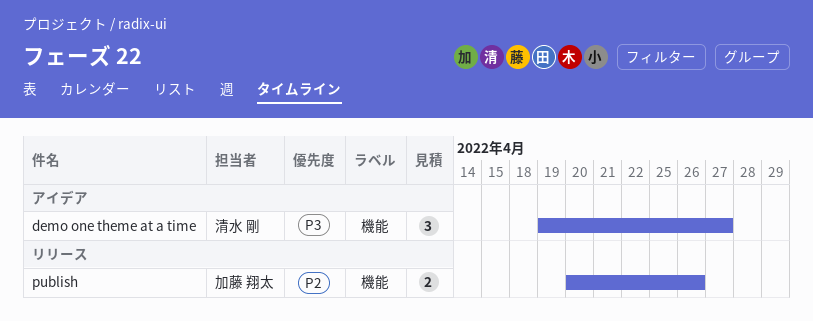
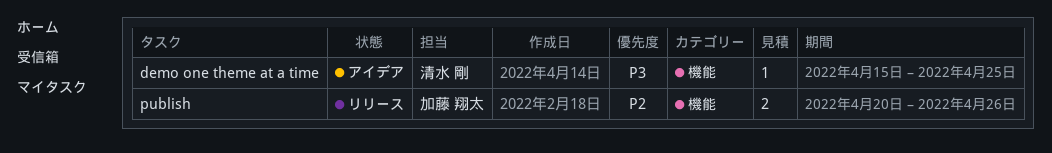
demo one theme at a time, estimate: 3 -> 1
demo one theme at a time, start: Apr 19 -> Apr 15
demo one theme at a time, due: Apr 27 -> Apr 25

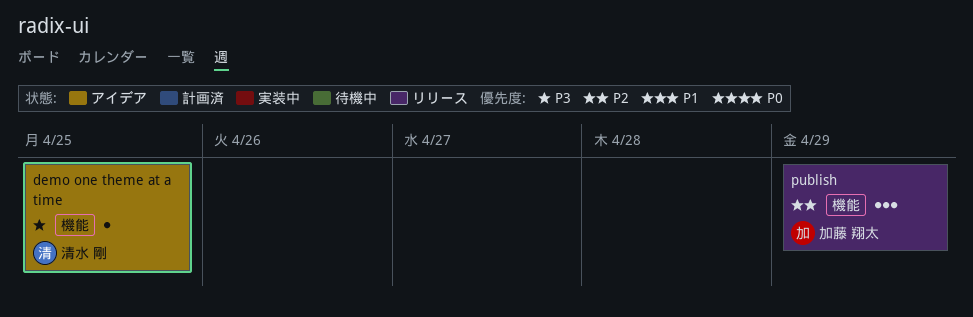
publish, estimate: 2 -> 3
publish, due: Apr 26 -> Apr 29

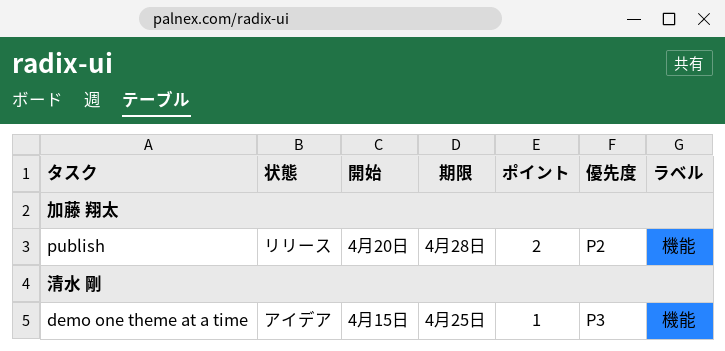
publish, estimate: 3 -> 2
publish, due: Apr 29 -> Apr 28

